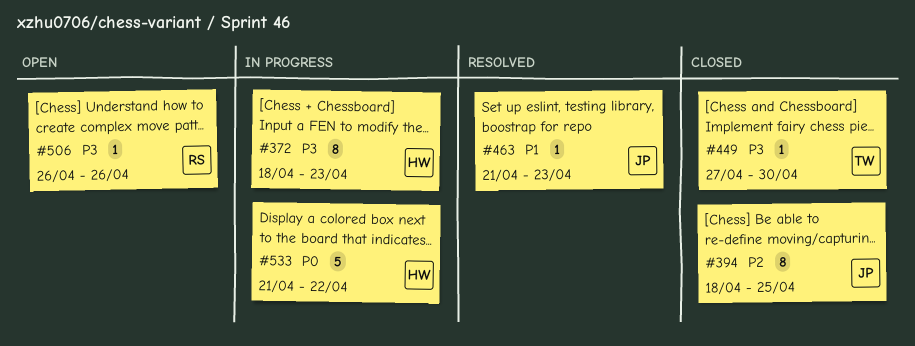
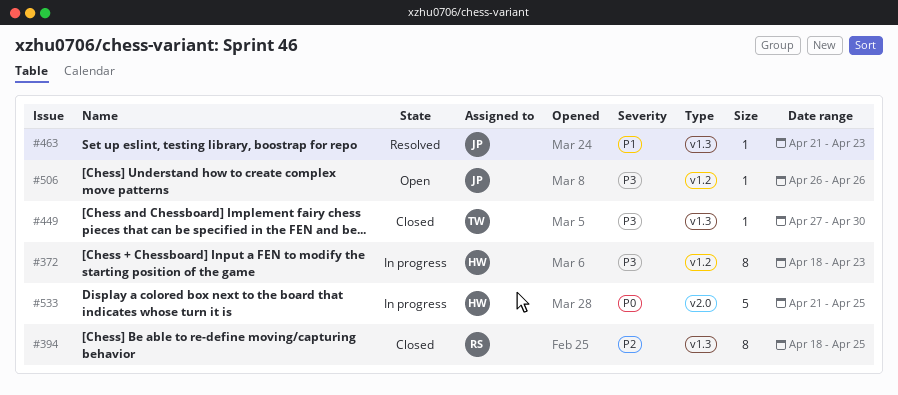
#394, owner: JP -> RS
#506, owner: RS -> JP
#533, due: Apr 22 -> Apr 25

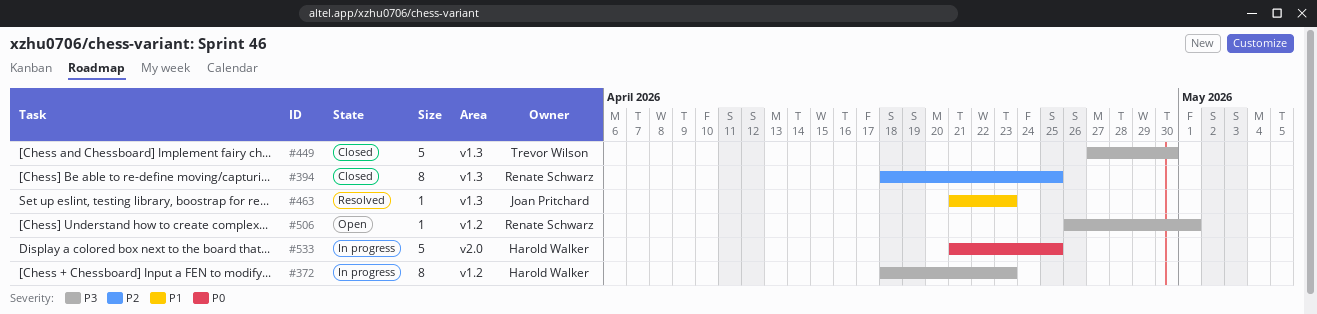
#449, estimate: 1 -> 5
#506, owner: Joan Pritchard -> Renate Schwarz
#506, due: Apr 26 -> May 1

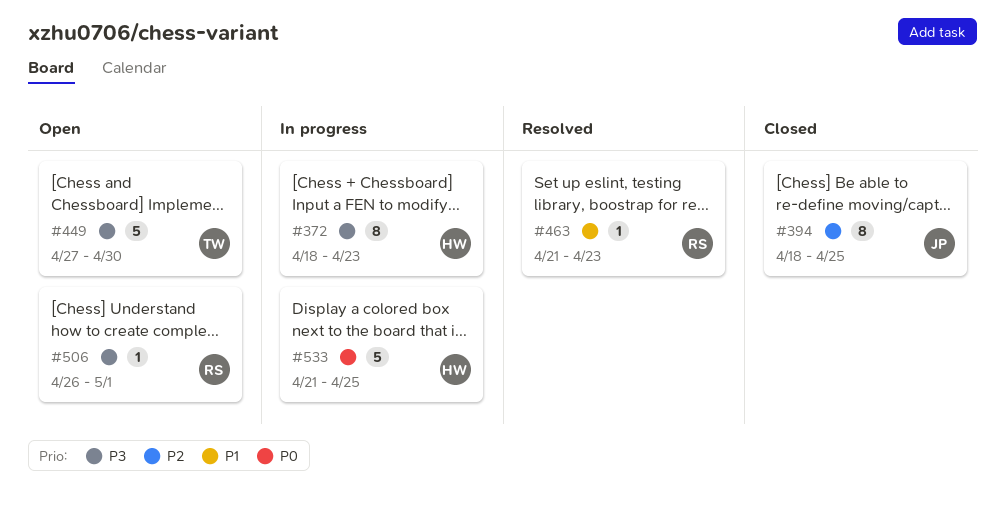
#394, owner: Renate Schwarz -> Joan Pritchard
#449, status: Closed -> Open
#463, owner: Joan Pritchard -> Renate Schwarz

